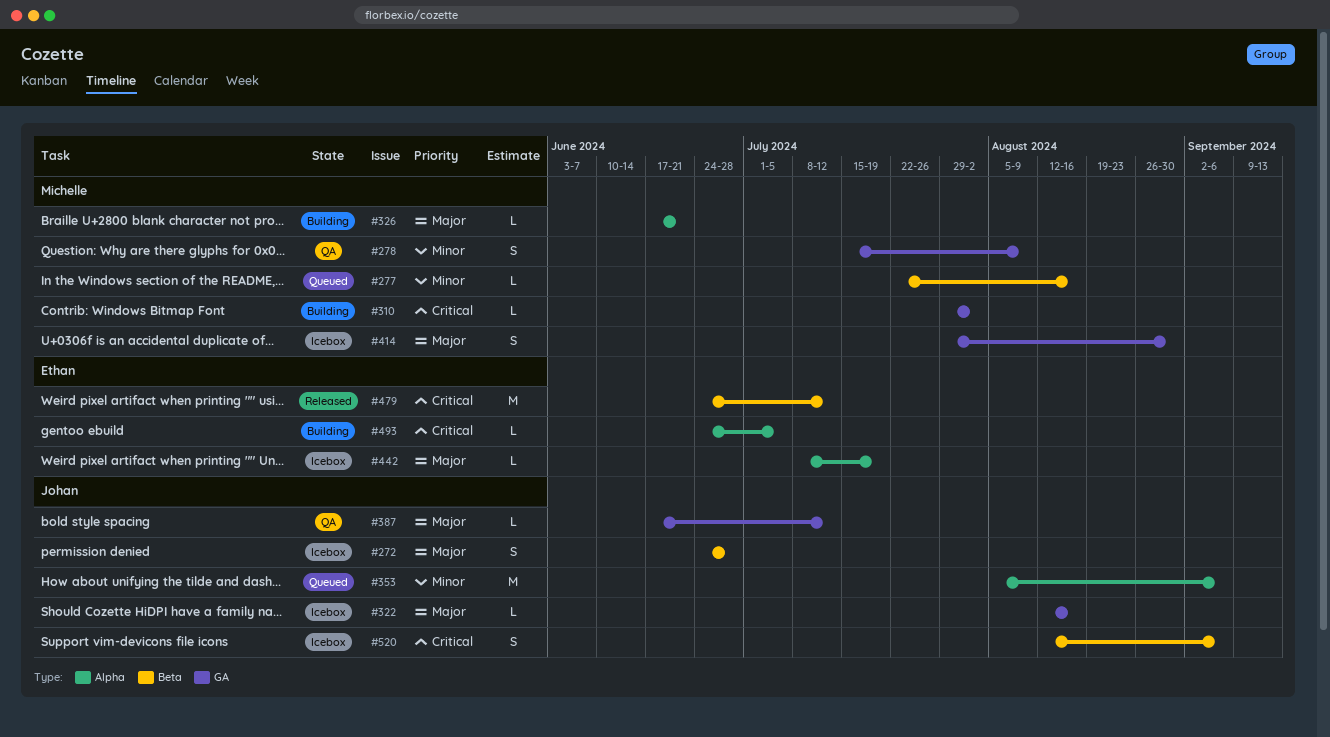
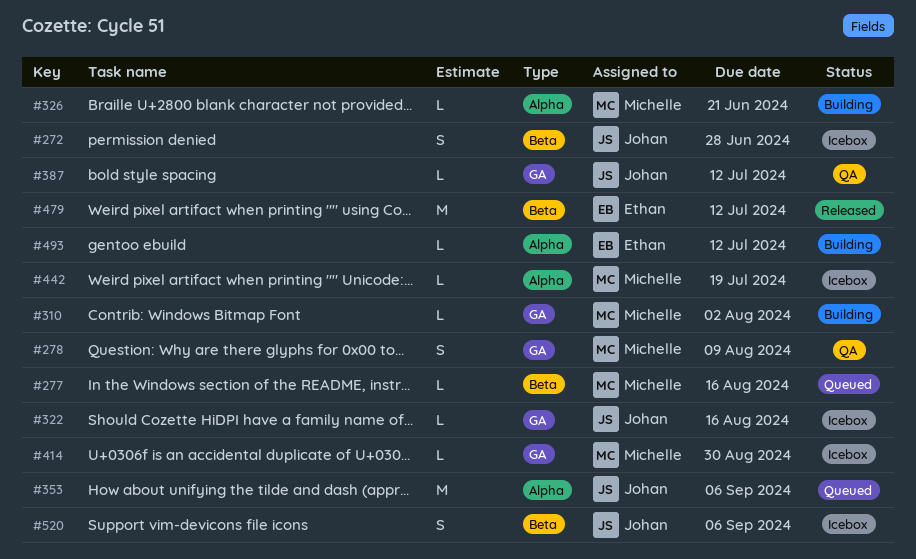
#414, estimate: S -> L
#442, owner: Ethan -> Michelle
#493, due: Jul 5 -> Jul 12

